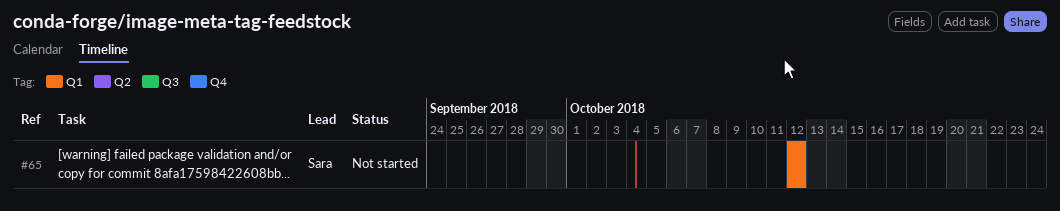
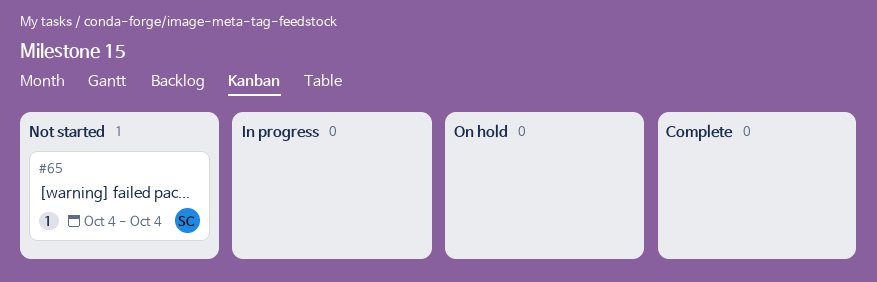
#65, start: Oct 12 -> Oct 4
#65, due: Oct 12 -> Oct 4

